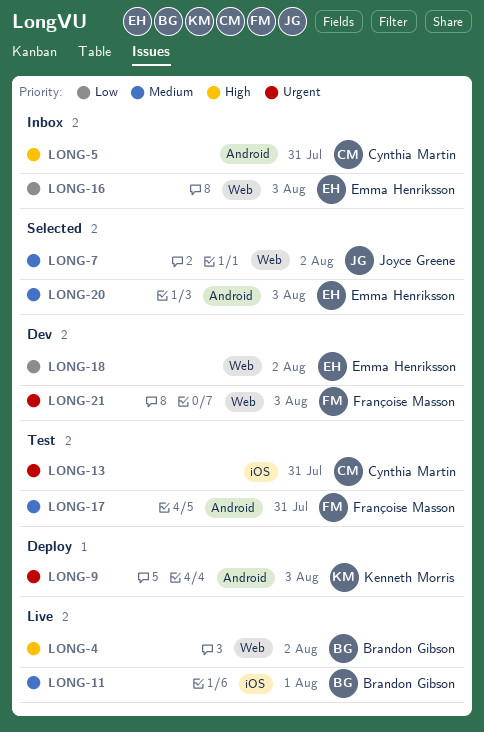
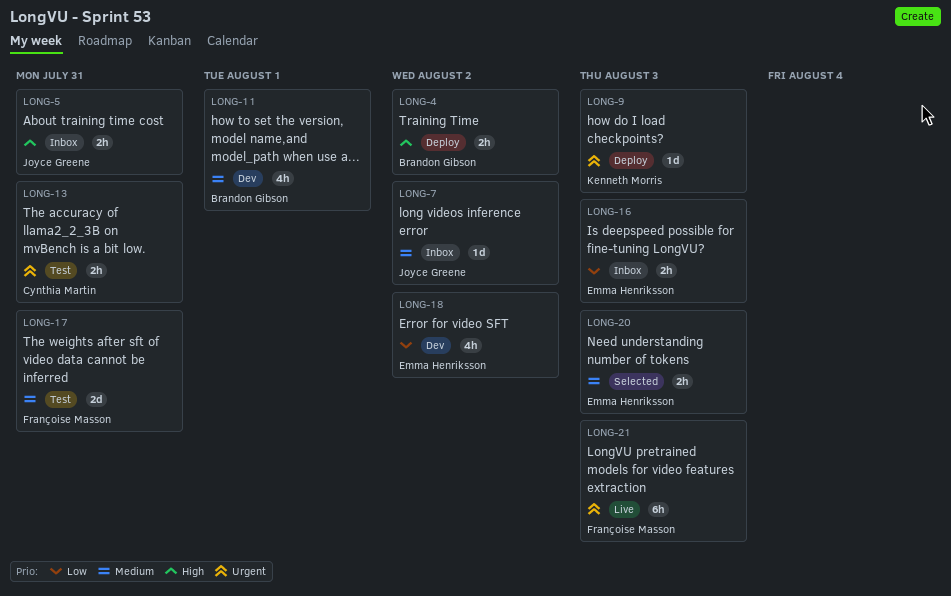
LONG-4, status: Live -> Deploy
LONG-5, owner: Cynthia Martin -> Joyce Greene
LONG-7, status: Selected -> Inbox
LONG-11, status: Live -> Dev
LONG-21, status: Dev -> Live

